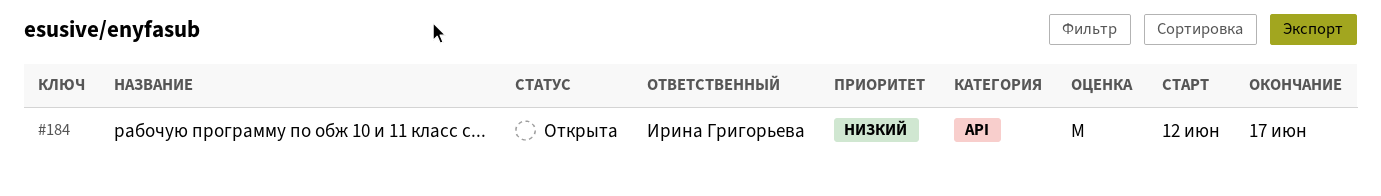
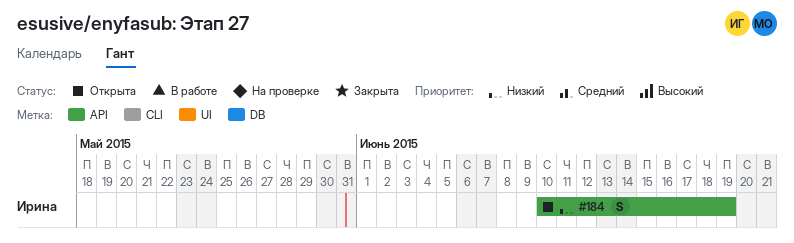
#184, estimate: M -> S
#184, start: Jun 12 -> Jun 10
#184, due: Jun 17 -> Jun 19

